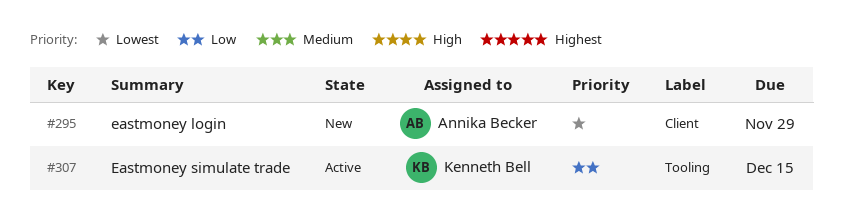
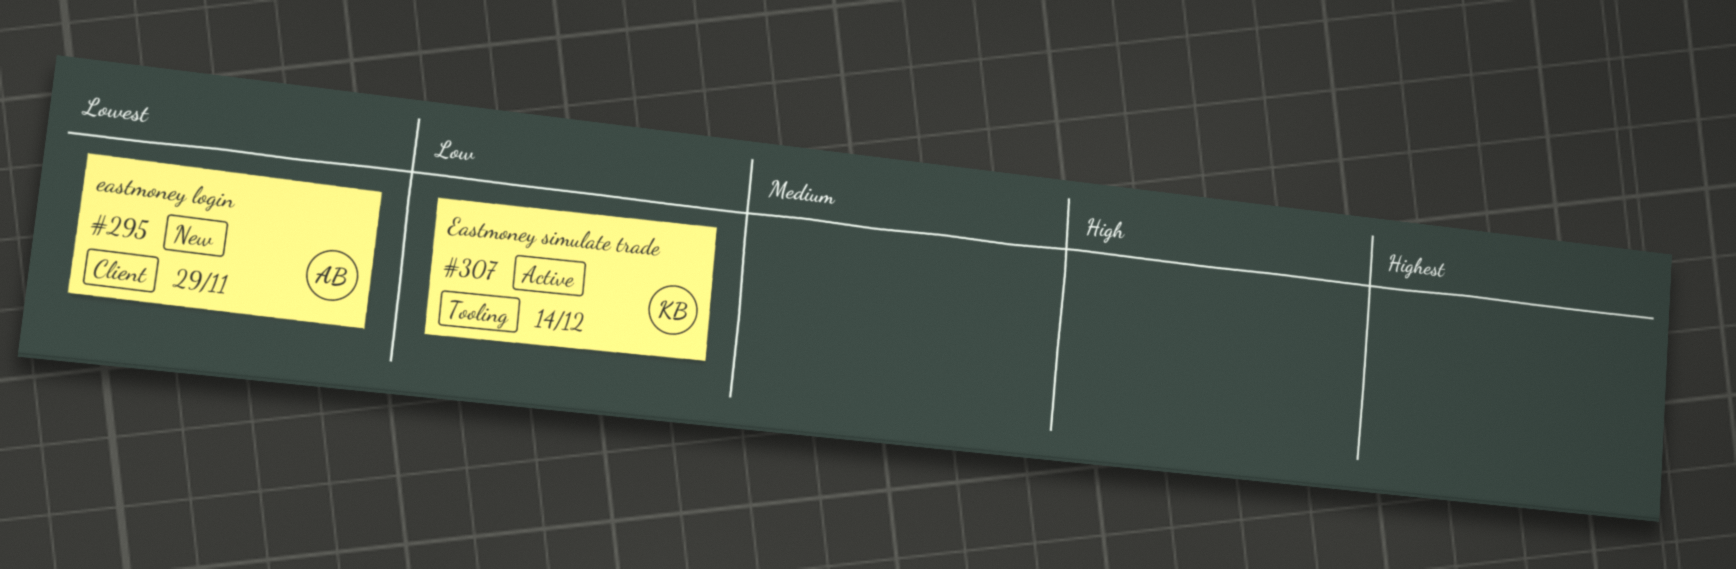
#307, due: Dec 15 -> Dec 14

